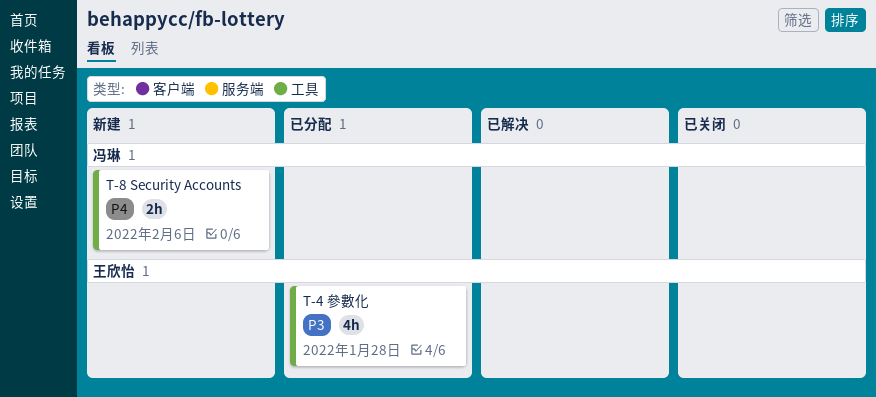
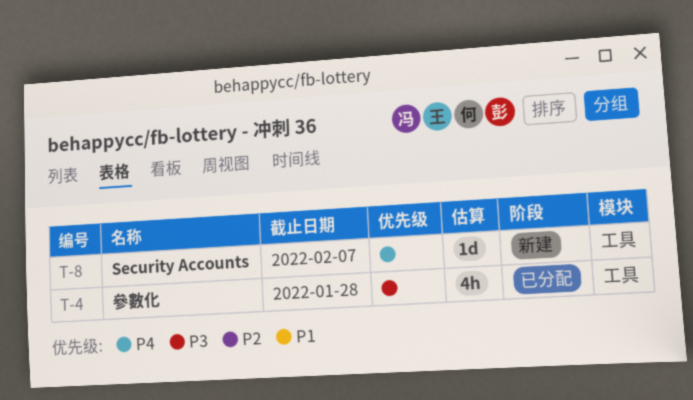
T-8, estimate: 2h -> 1d
T-8, due: Feb 6 -> Feb 7

